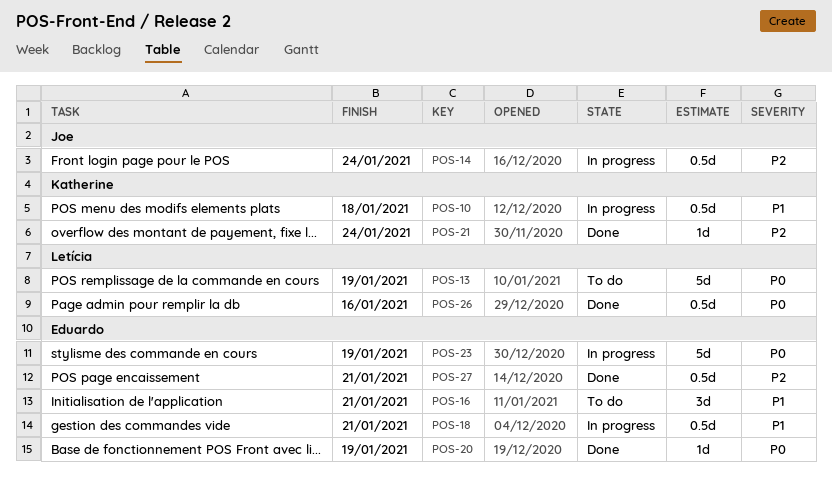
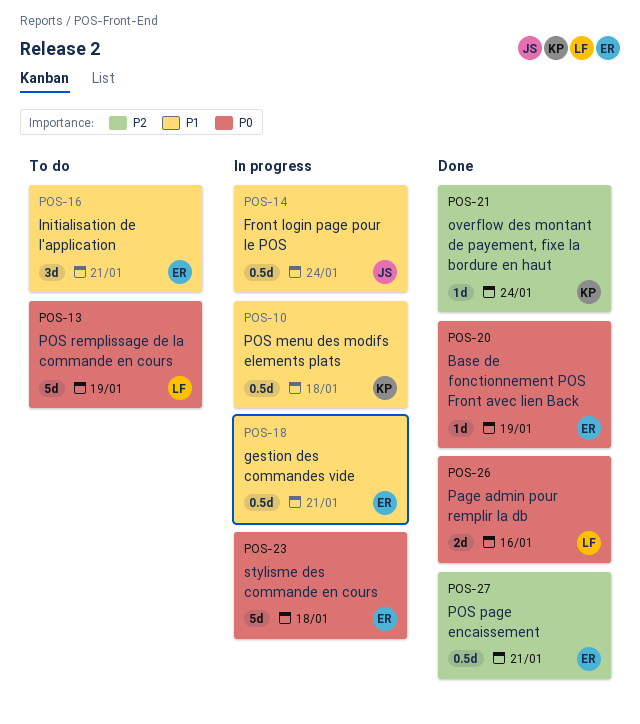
POS-14, priority: P2 -> P1
POS-23, due: Jan 19 -> Jan 18
POS-26, estimate: 0.5d -> 2d

